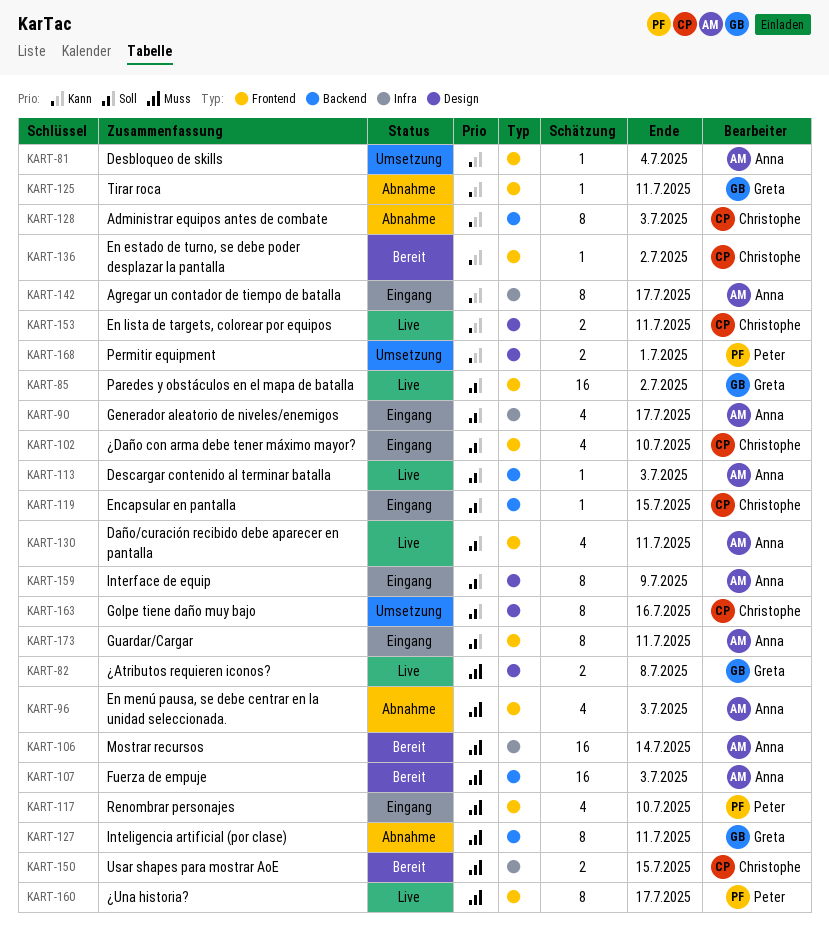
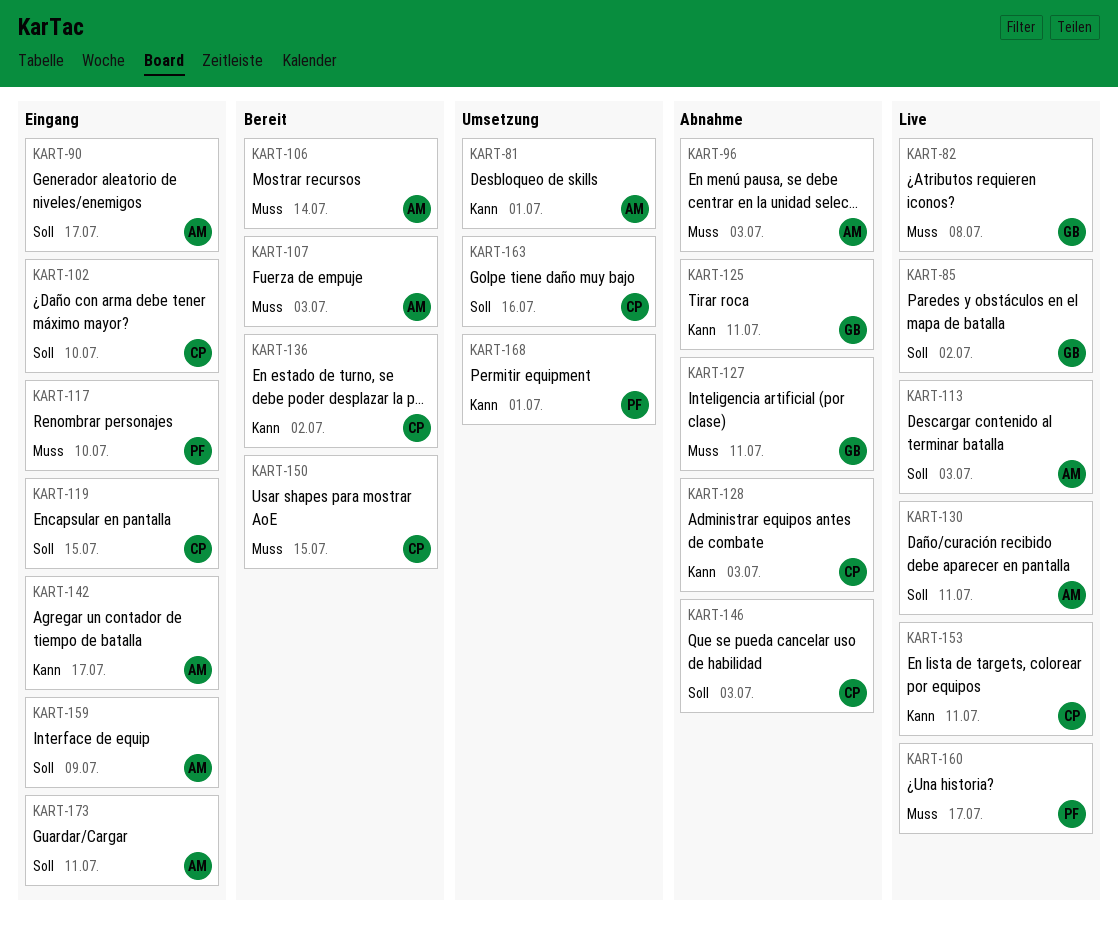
KART-81, due: Jul 4 -> Jul 1
KART-146: none -> present

